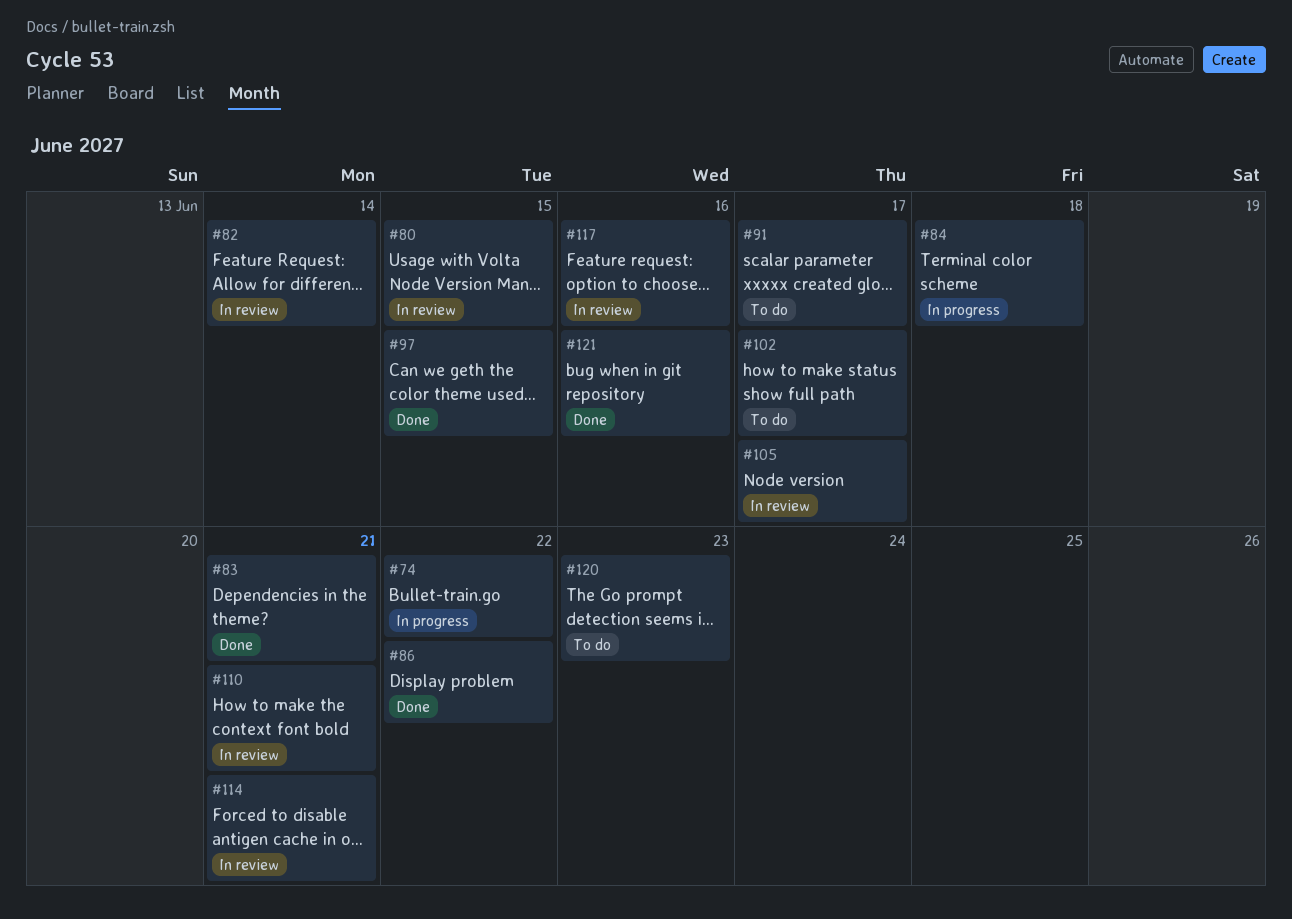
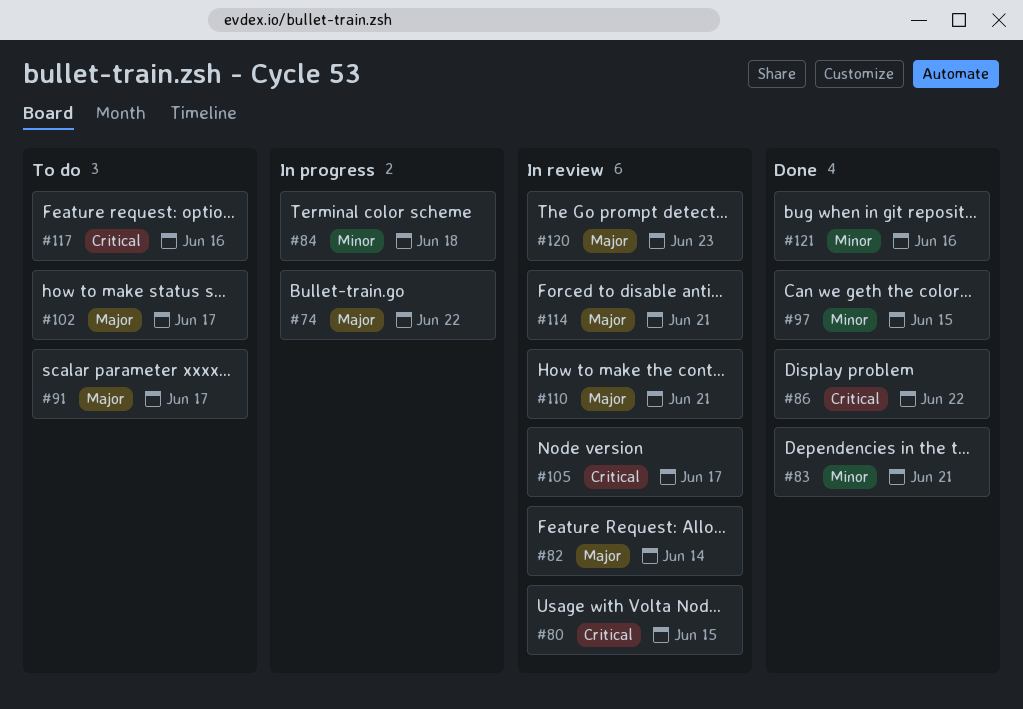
#117, status: In review -> To do
#120, status: To do -> In review

